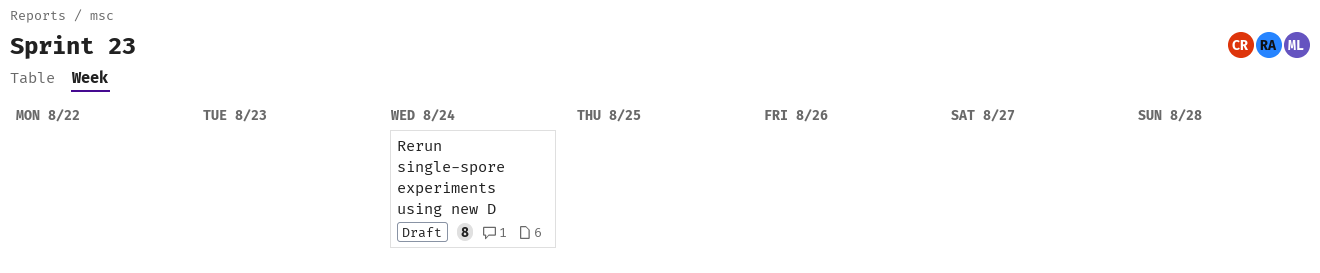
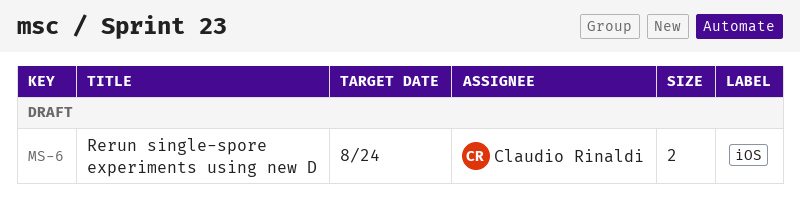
Rerun single-spore experiments using new D, estimate: 8 -> 2

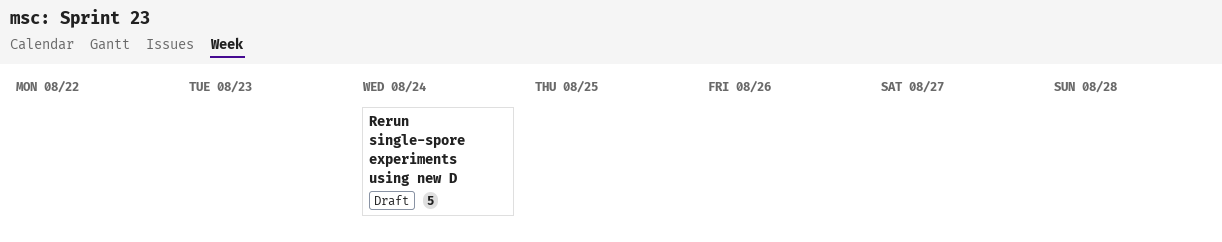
Rerun single-spore experiments using new D, estimate: 2 -> 5

